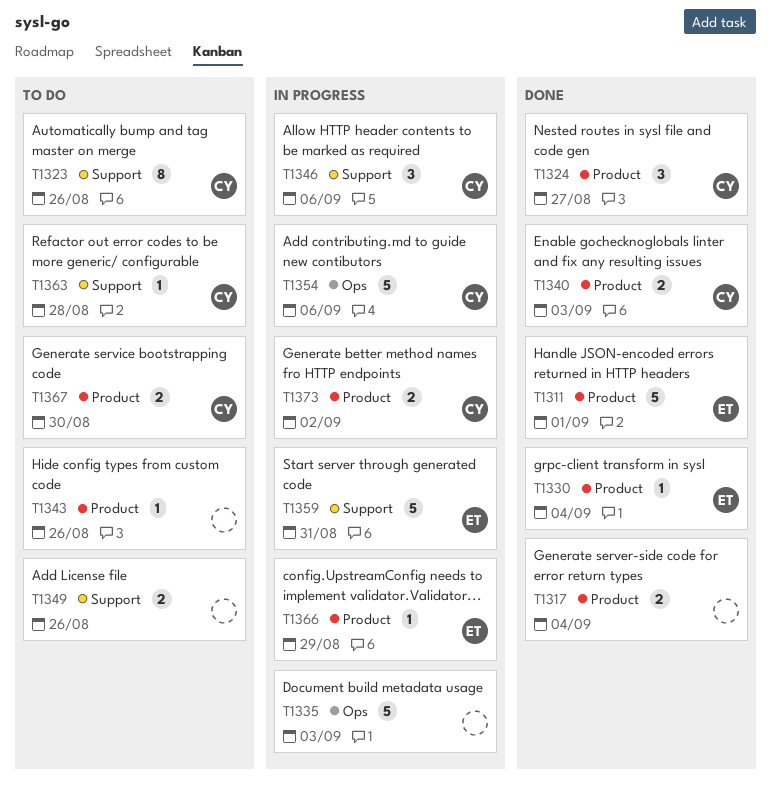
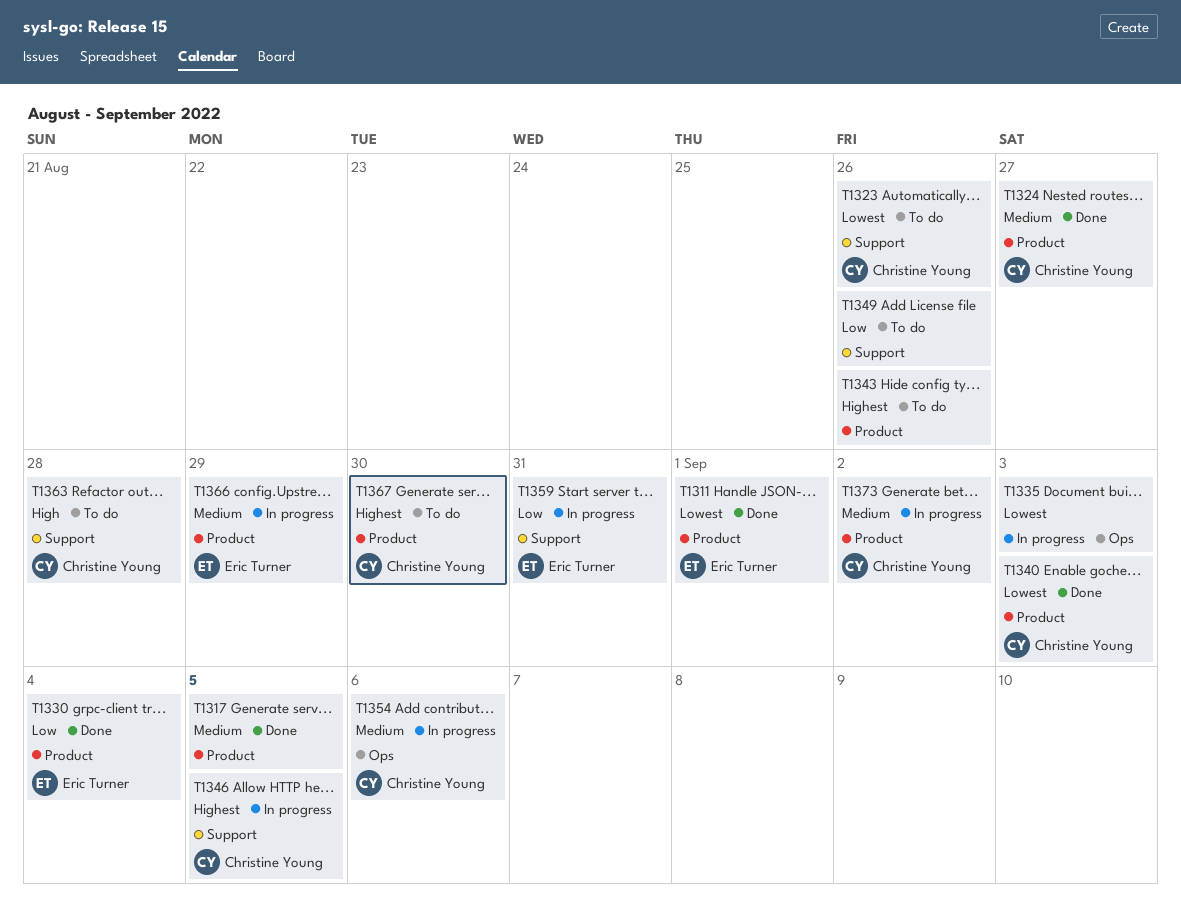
T1317, due: Sep 4 -> Sep 5
T1346, due: Sep 6 -> Sep 5

